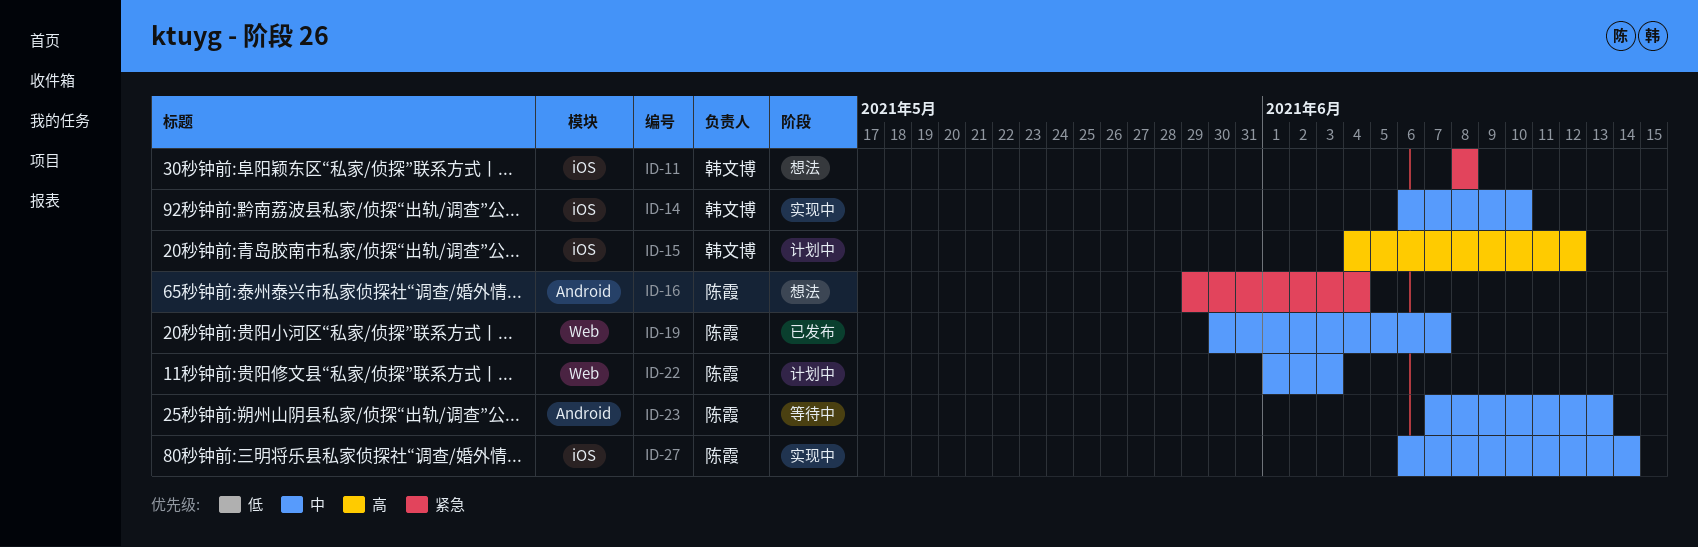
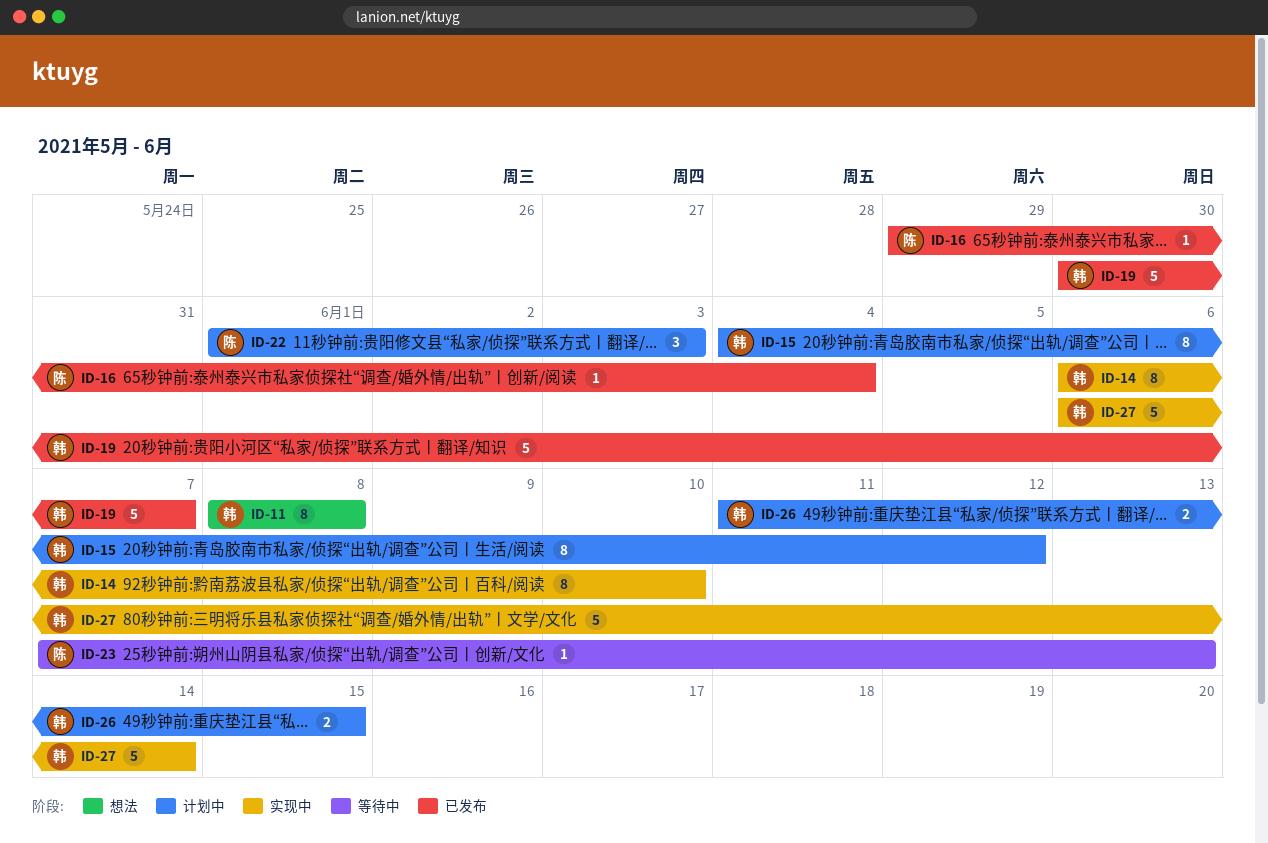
ID-16, status: 想法 -> 已发布
ID-19, owner: 陈霞 -> 韩文博
ID-26: none -> present
ID-27, owner: 陈霞 -> 韩文博

